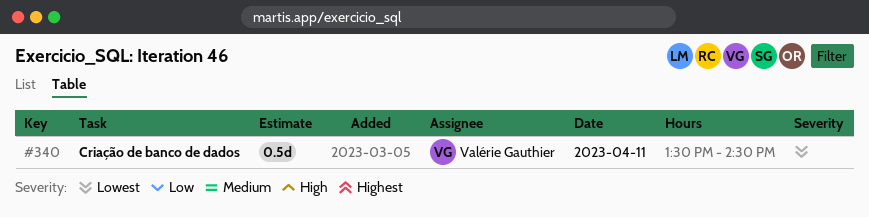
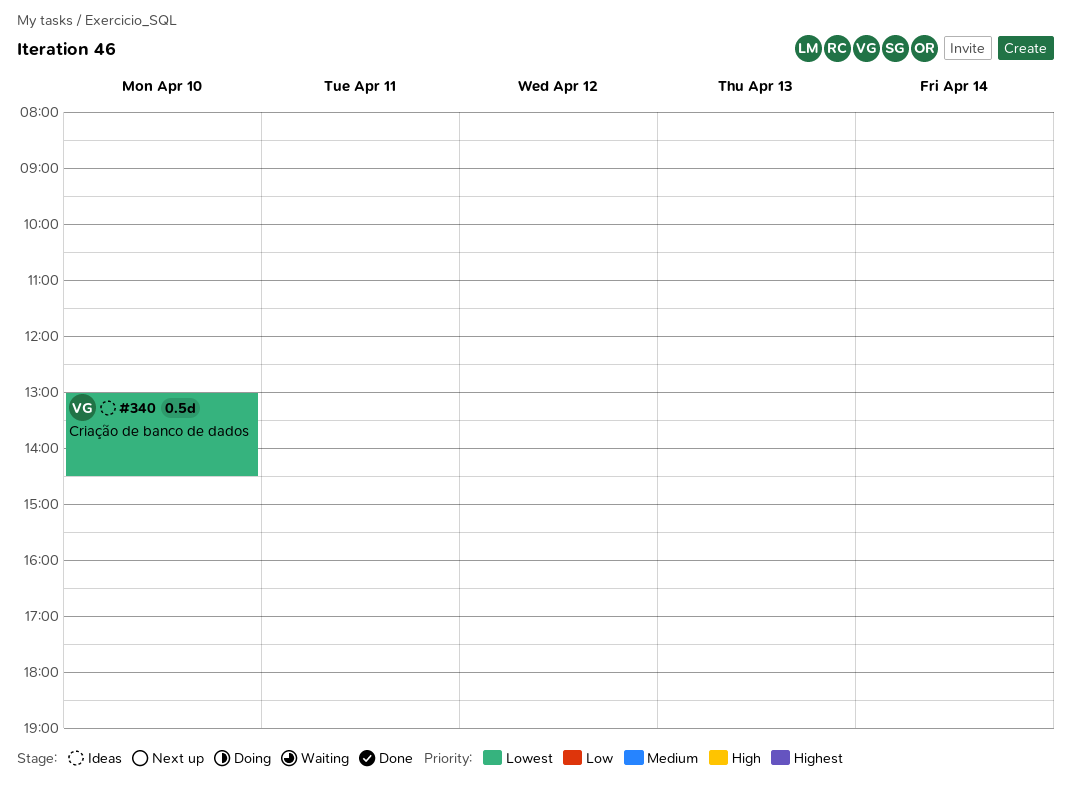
#340, day: Apr 11 -> Apr 10
#340, begins: 13:30 -> 13:00

